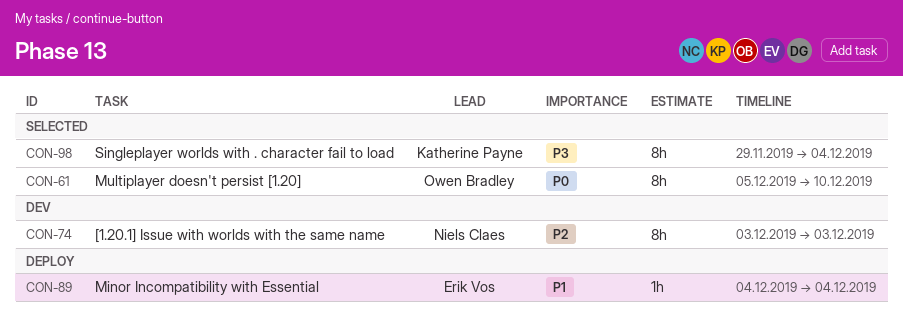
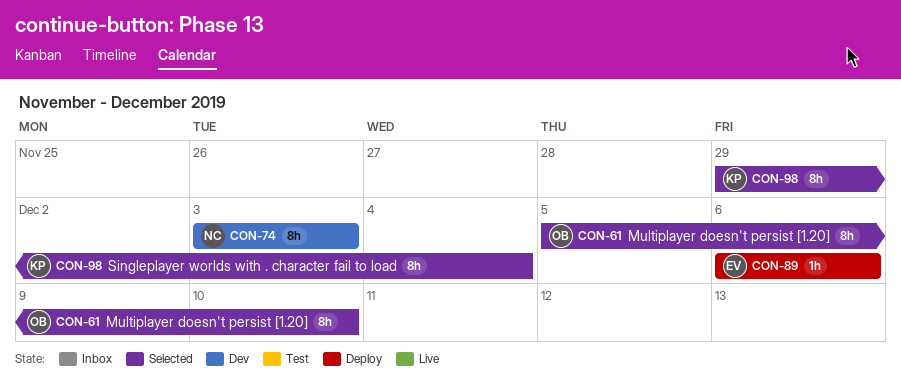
CON-89, start: Dec 4 -> Dec 6
CON-89, due: Dec 4 -> Dec 6

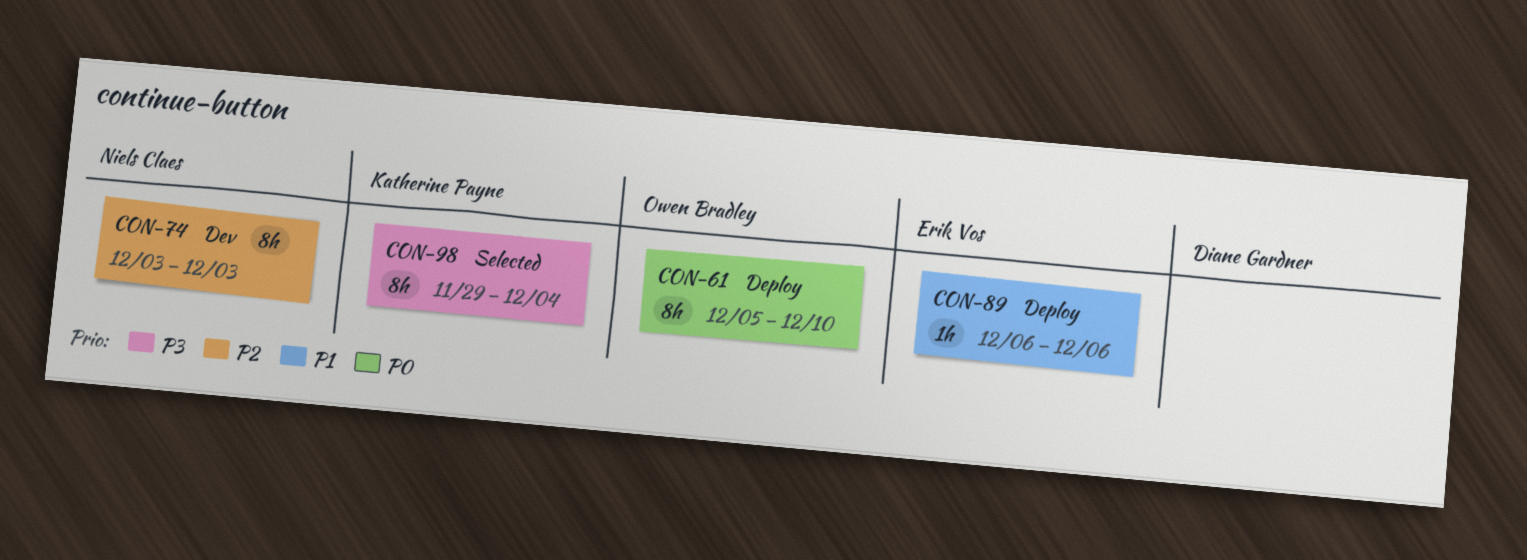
CON-61, status: Selected -> Deploy

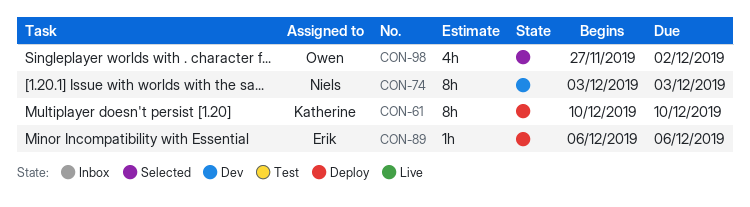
CON-61, owner: Owen Bradley -> Katherine Payne
CON-61, start: Dec 5 -> Dec 10
CON-98, owner: Katherine Payne -> Owen Bradley
CON-98, estimate: 8h -> 4h
CON-98, start: Nov 29 -> Nov 27
CON-98, due: Dec 4 -> Dec 2

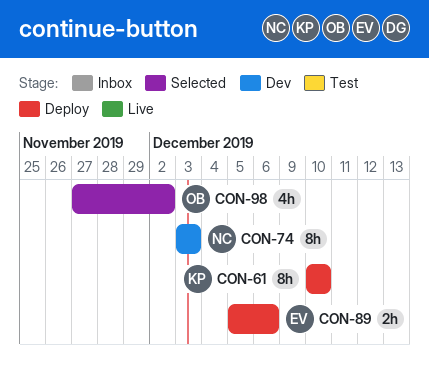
CON-89, estimate: 1h -> 2h
CON-89, start: Dec 6 -> Dec 5

